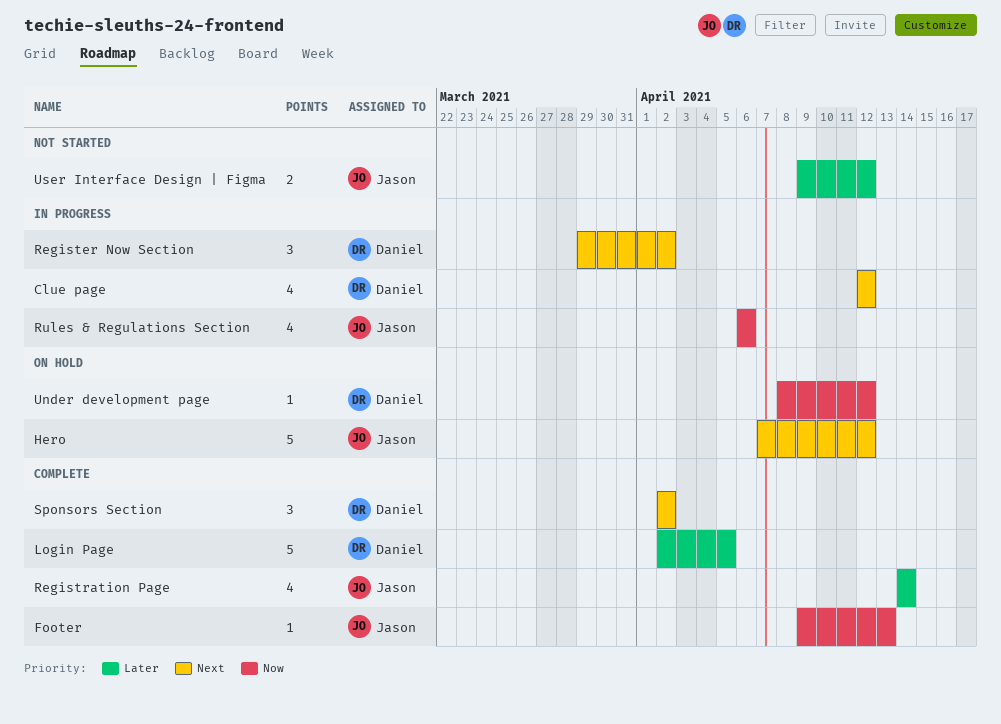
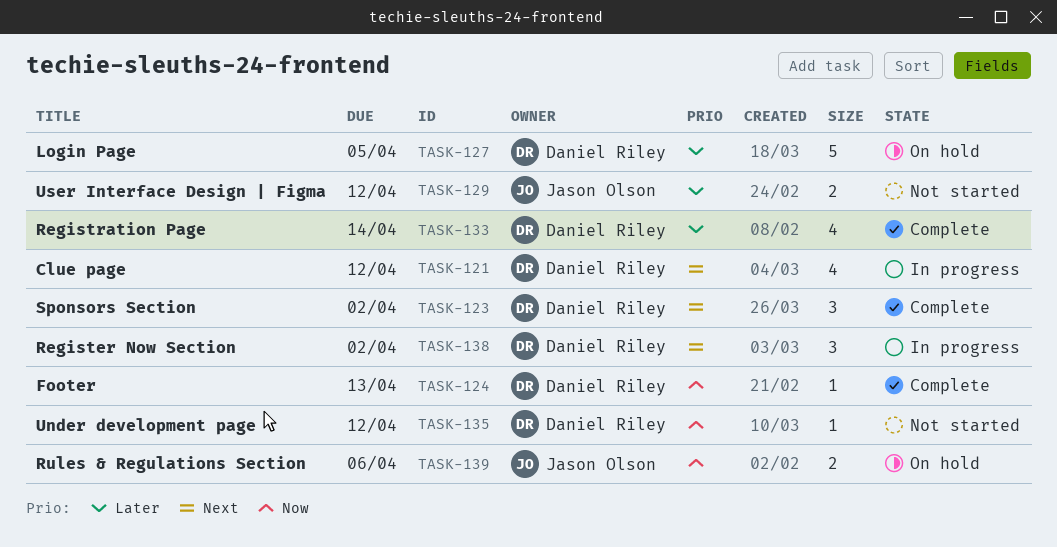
Footer, owner: Jason Olson -> Daniel Riley
Hero: present -> none
Login Page, status: Complete -> On hold
Registration Page, owner: Jason Olson -> Daniel Riley
Rules & Regulations Section, status: In progress -> On hold
Rules & Regulations Section, estimate: 4 -> 2
Under development page, status: On hold -> Not started

